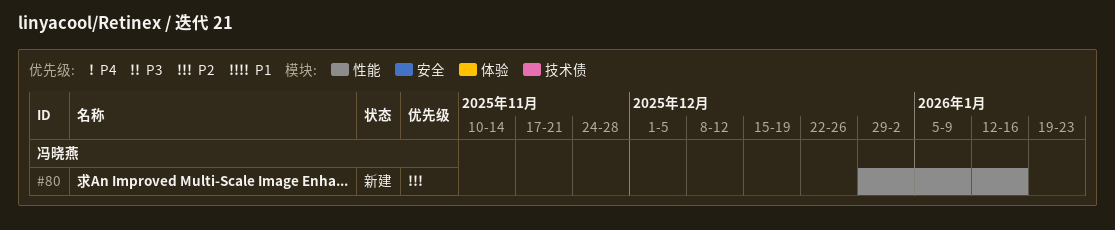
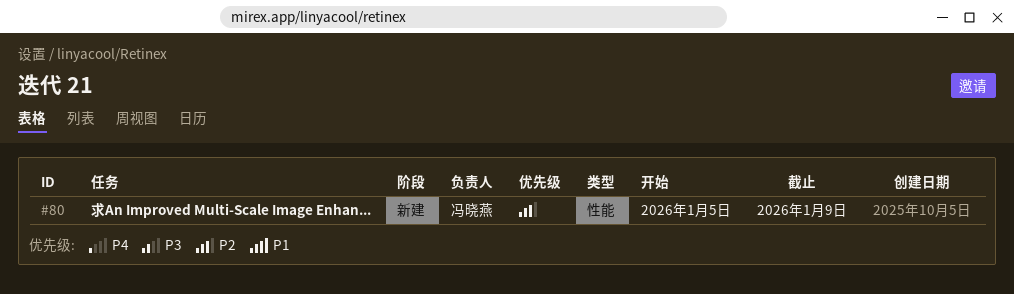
#80, start: Dec 29 -> Jan 5
#80, due: Jan 16 -> Jan 9

